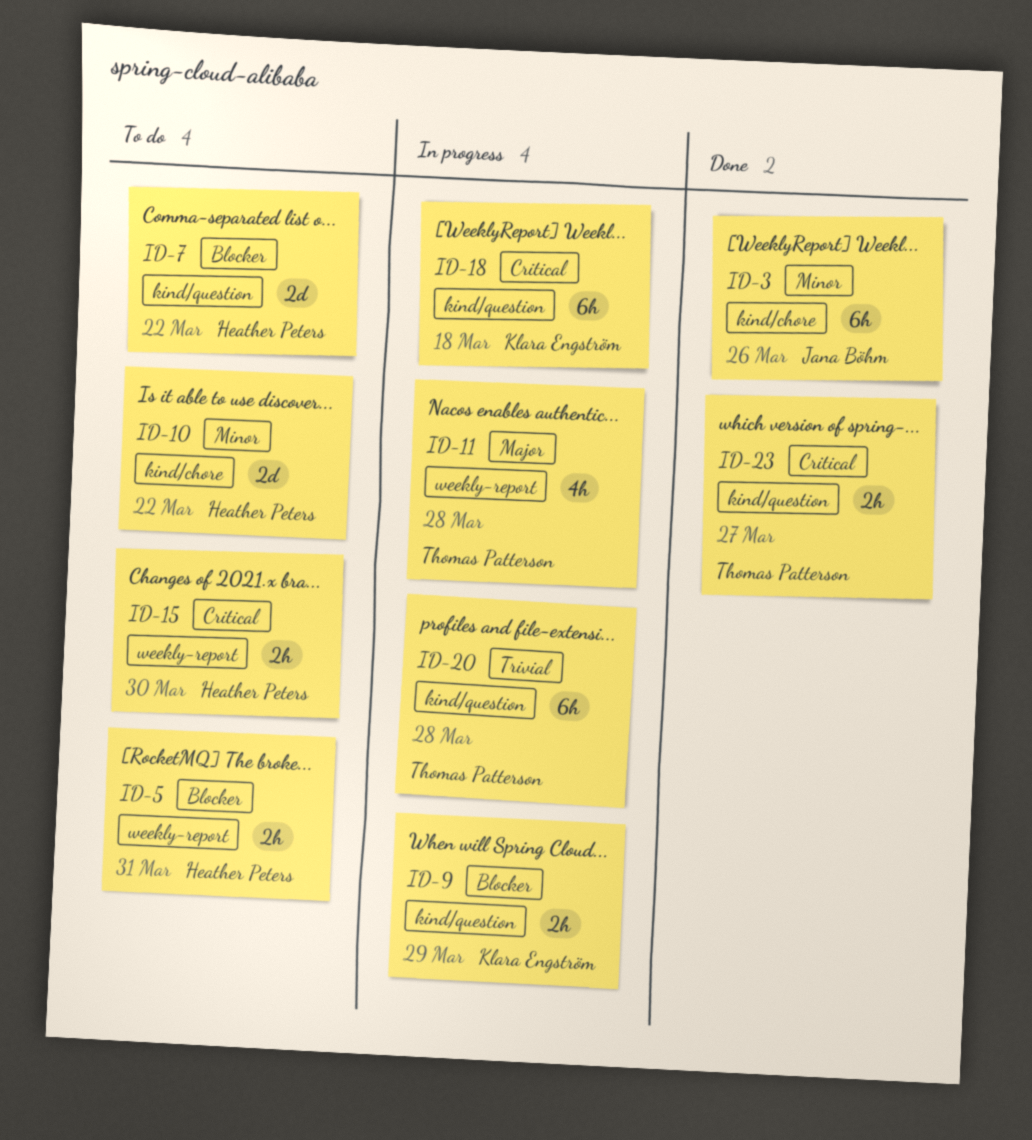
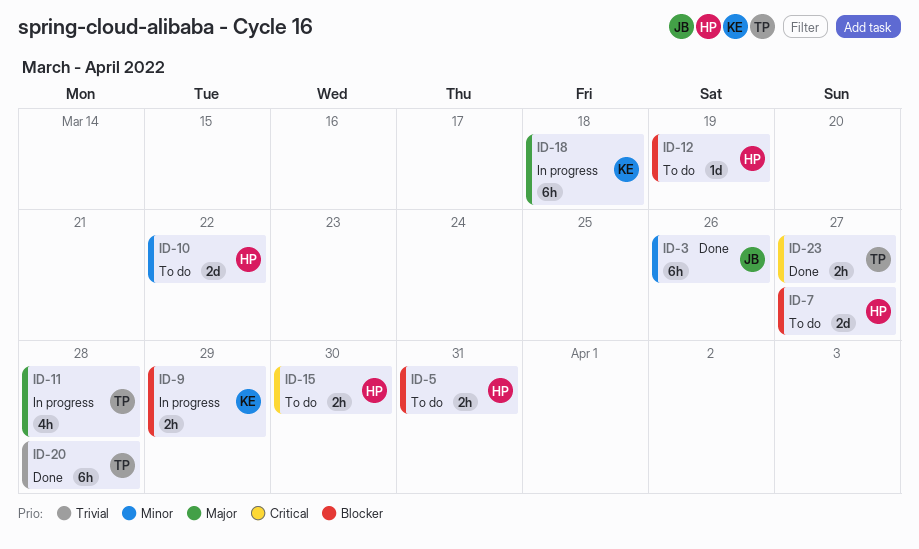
ID-7, due: Mar 22 -> Mar 27
ID-12: none -> present
ID-18, priority: Critical -> Major
ID-20, status: In progress -> Done

